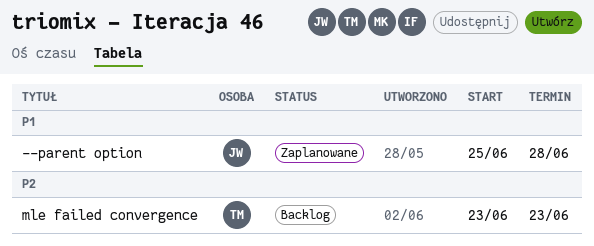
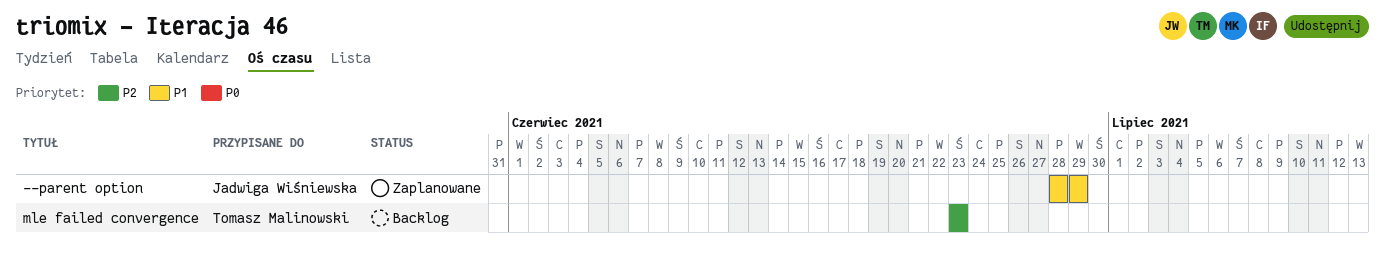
--parent option, start: Jun 25 -> Jun 28
--parent option, due: Jun 28 -> Jun 29

